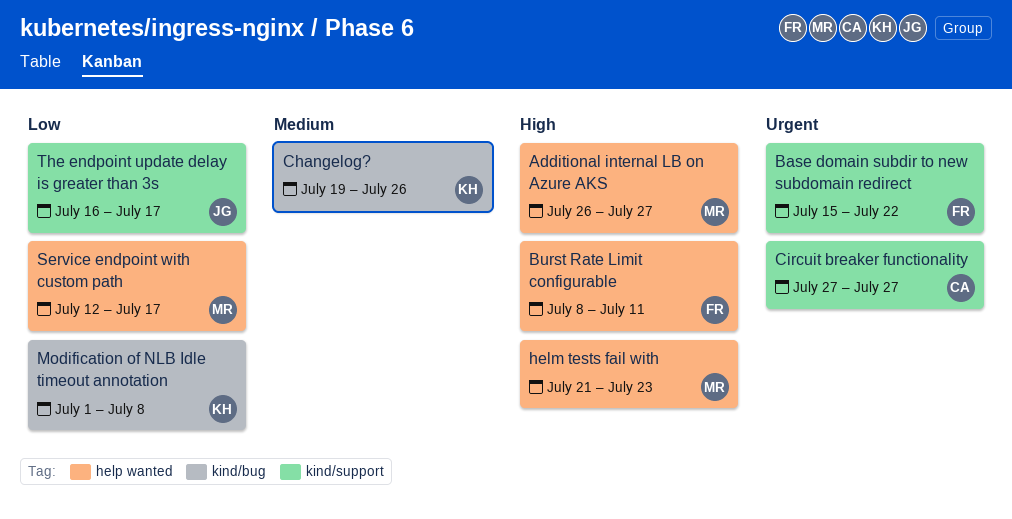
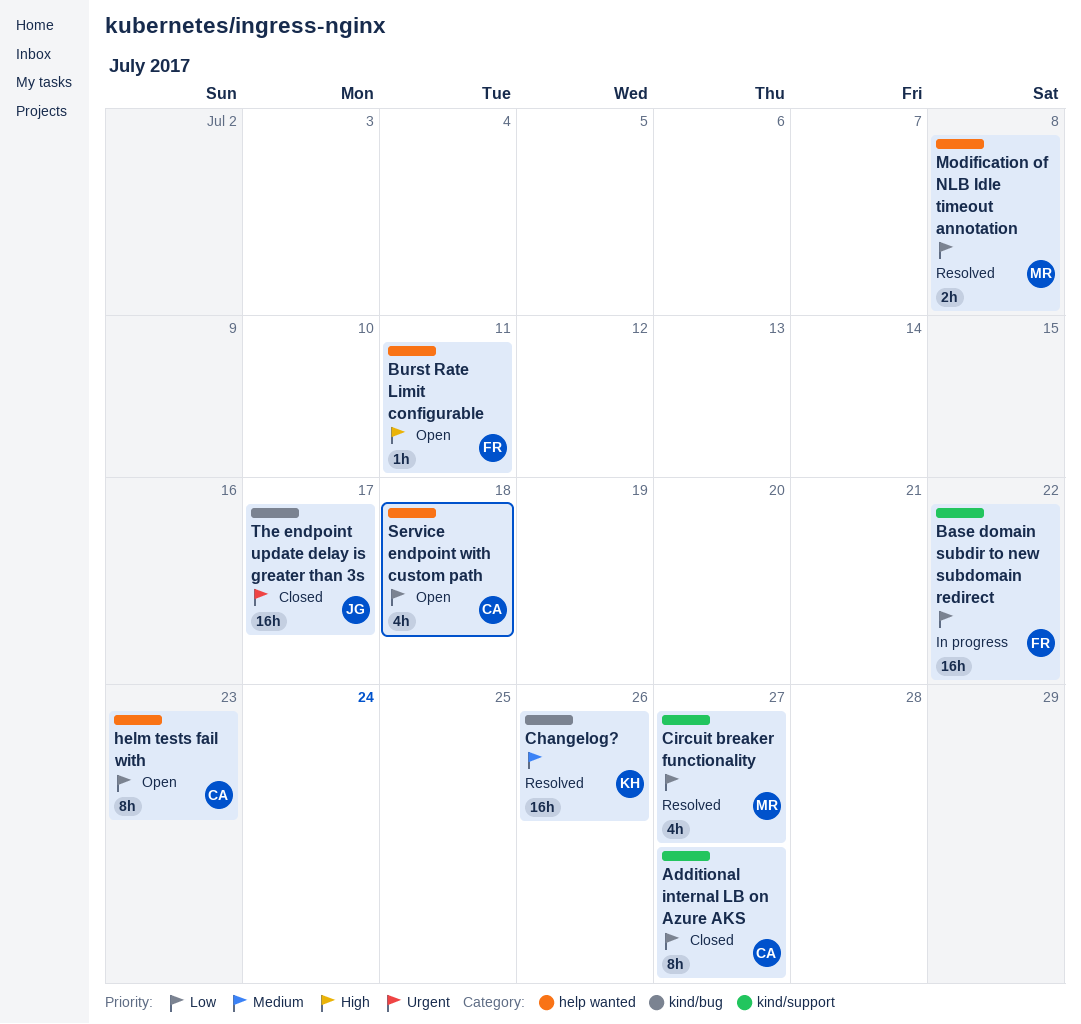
Additional internal LB on Azure AKS, owner: MR -> CA
Additional internal LB on Azure AKS, priority: High -> Low
Additional internal LB on Azure AKS, label: help wanted -> kind/support
Base domain subdir to new subdomain redirect, priority: Urgent -> Low
Circuit breaker functionality, owner: CA -> MR
Circuit breaker functionality, priority: Urgent -> Low
helm tests fail with, owner: MR -> CA
helm tests fail with, priority: High -> Low
Modification of NLB Idle timeout annotation, owner: KH -> MR
Modification of NLB Idle timeout annotation, label: kind/bug -> help wanted
Service endpoint with custom path, owner: MR -> CA
Service endpoint with custom path, due: Jul 17 -> Jul 18
The endpoint update delay is greater than 3s, priority: Low -> Urgent
The endpoint update delay is greater than 3s, label: kind/support -> kind/bug

